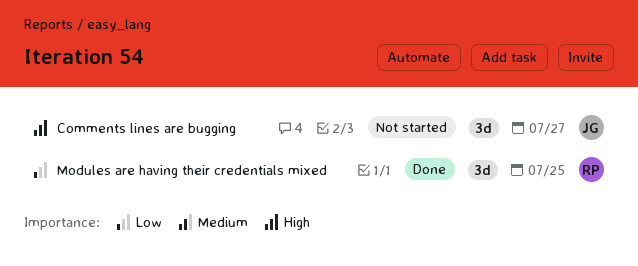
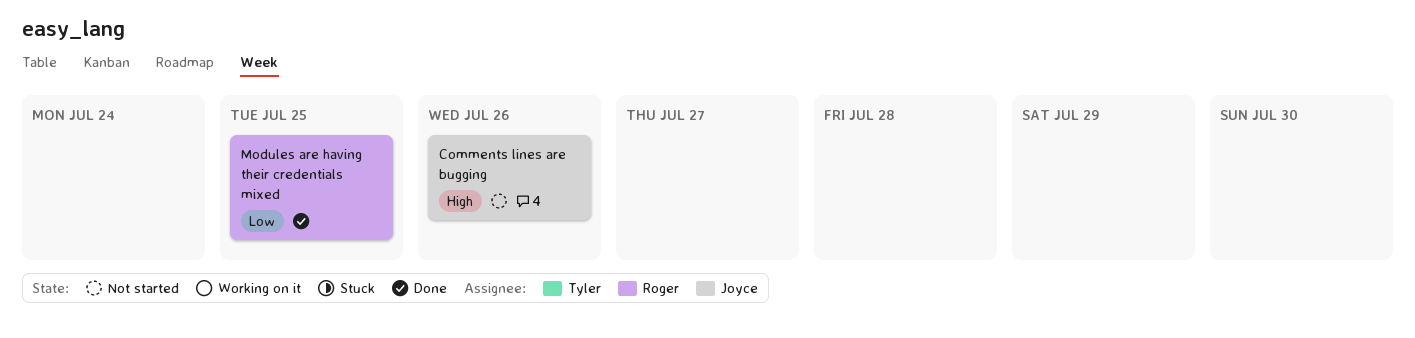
Comments lines are bugging, due: Jul 27 -> Jul 26

